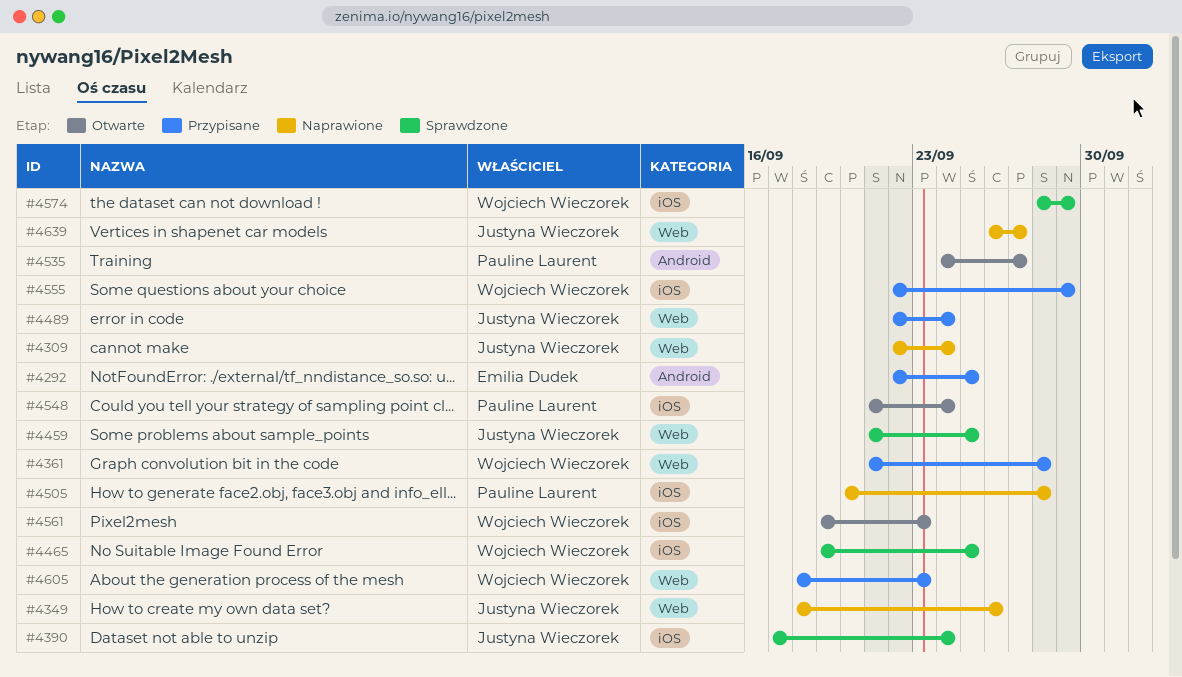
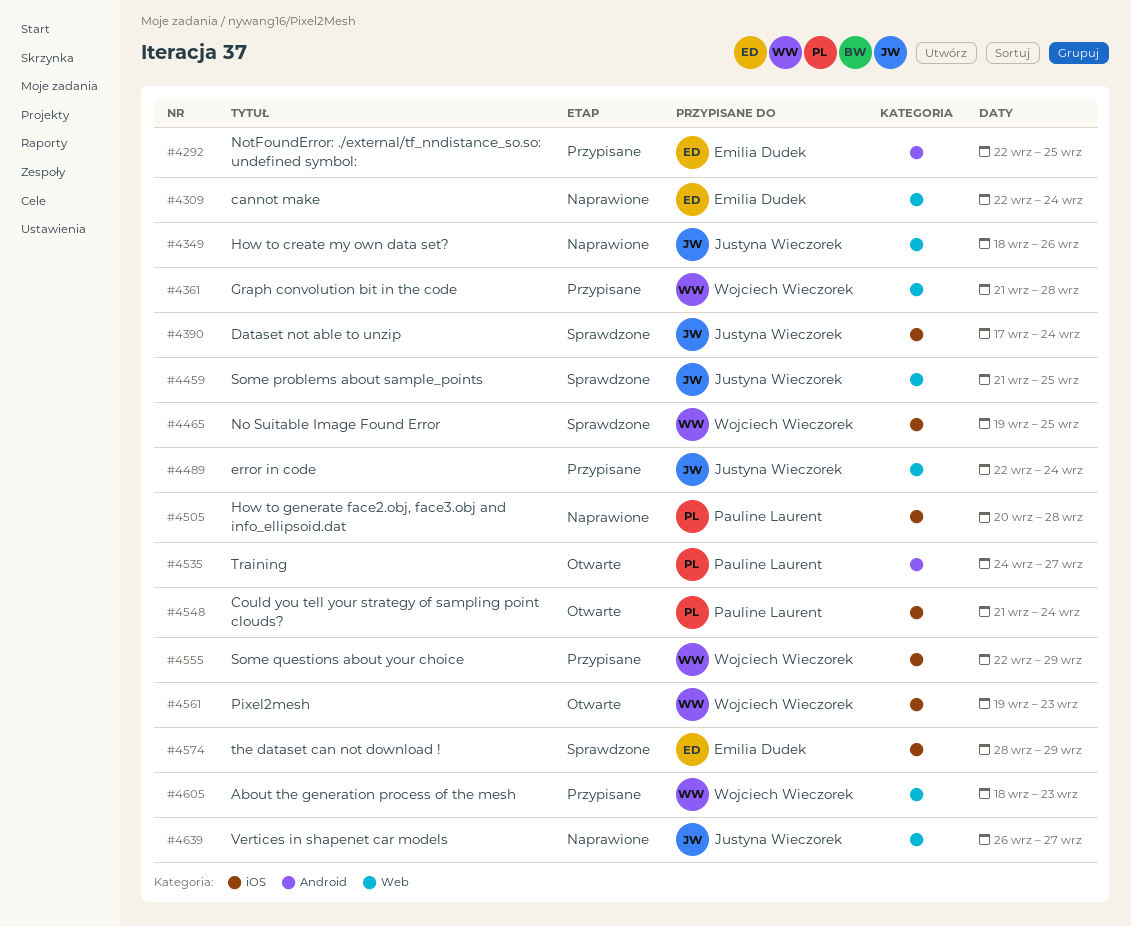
#4309, owner: Justyna Wieczorek -> Emilia Dudek
#4574, owner: Wojciech Wieczorek -> Emilia Dudek

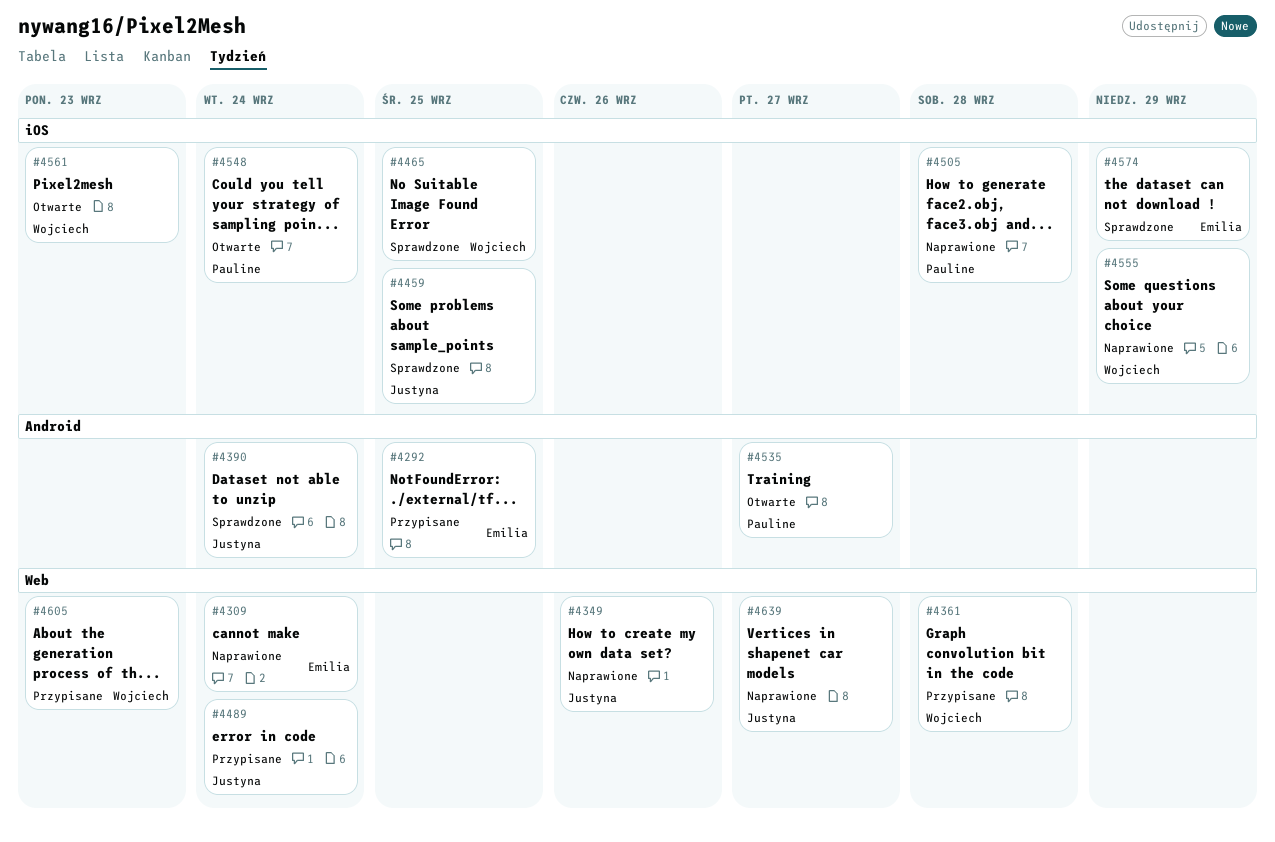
#4390, label: iOS -> Android
#4459, label: Web -> iOS
#4555, status: Przypisane -> Naprawione

